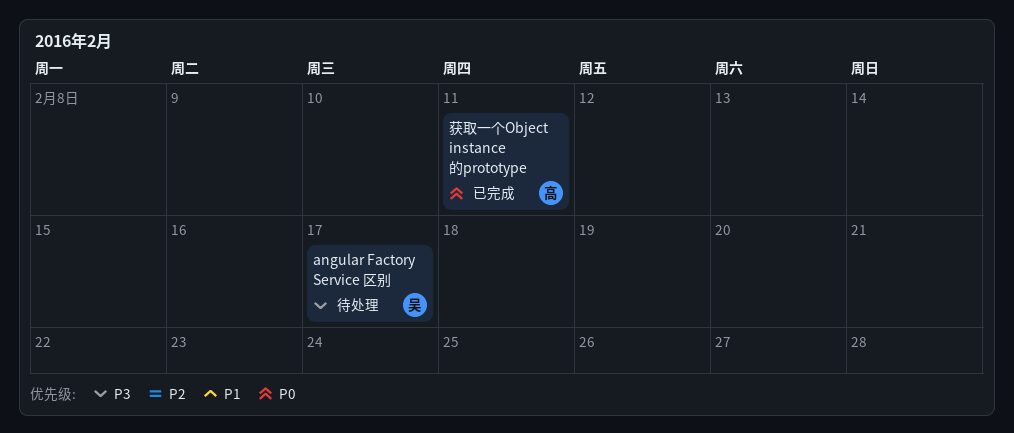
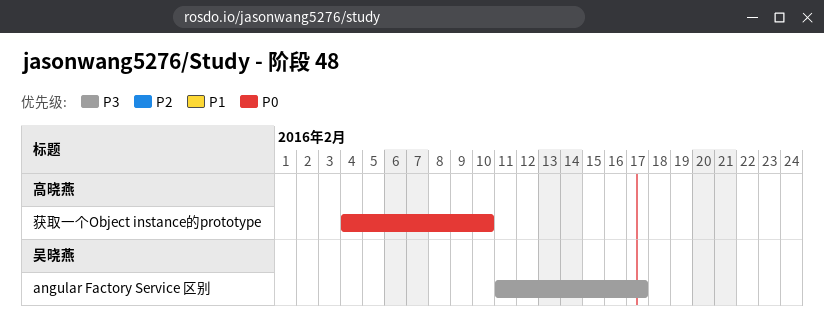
获取一个Object instance的prototype, due: Feb 11 -> Feb 10

